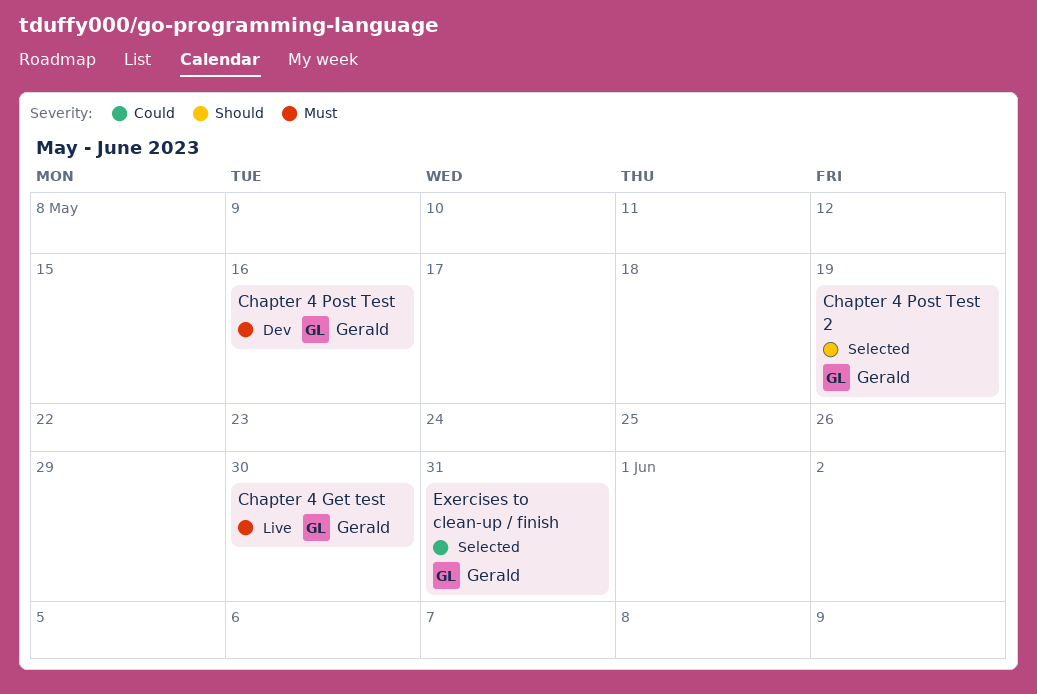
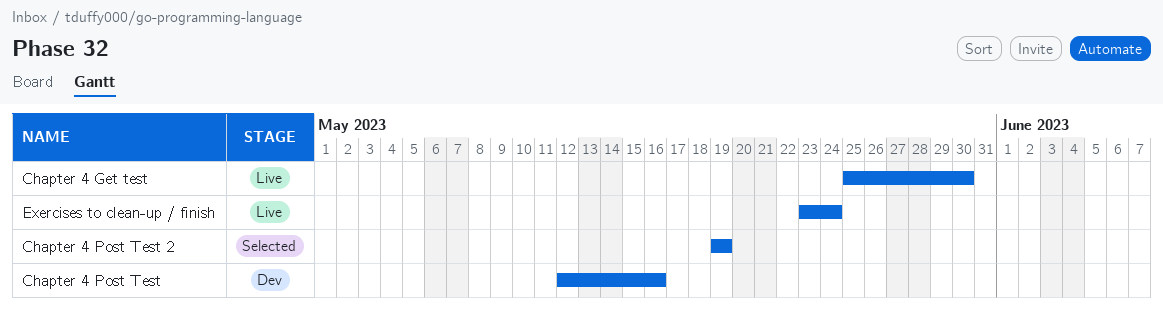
Exercises to clean-up / finish, status: Selected -> Live
Exercises to clean-up / finish, due: May 31 -> May 24

